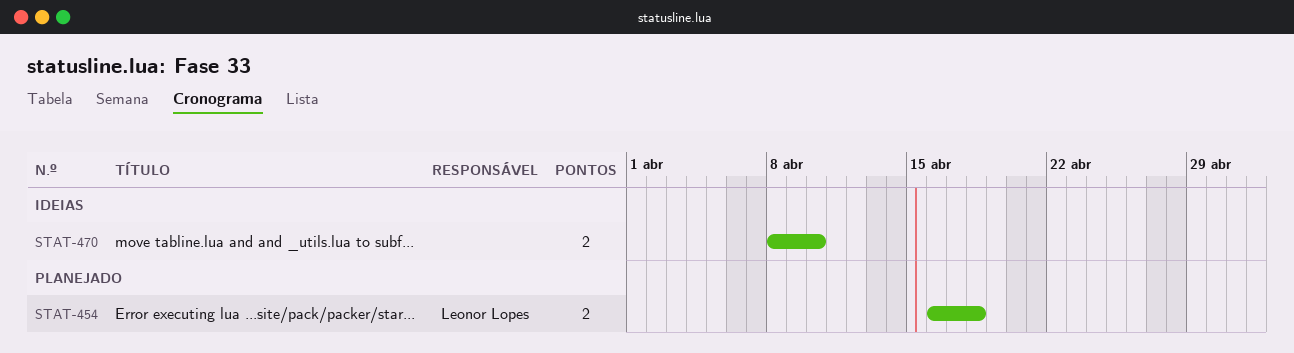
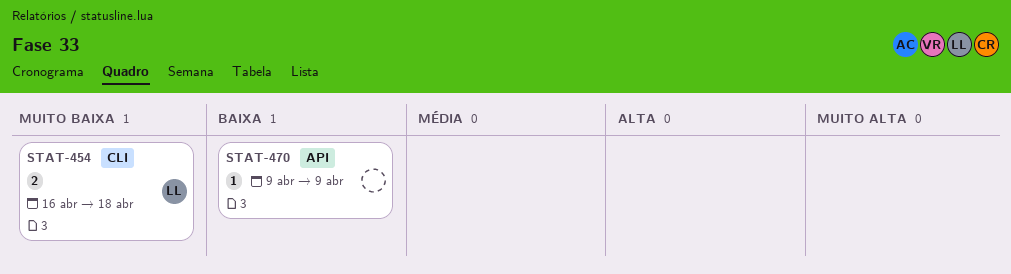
STAT-470, estimate: 2 -> 1
STAT-470, start: Apr 8 -> Apr 9
STAT-470, due: Apr 10 -> Apr 9

